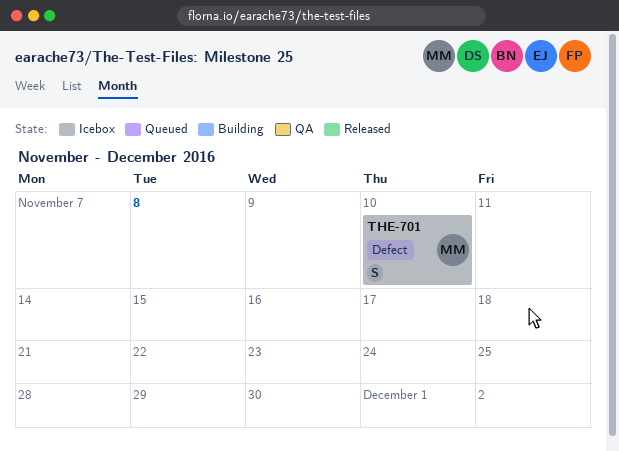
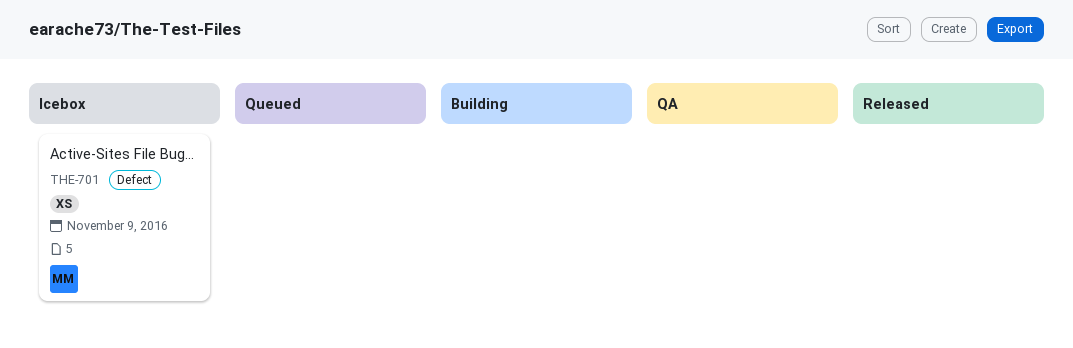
THE-701, estimate: S -> XS
THE-701, due: Nov 10 -> Nov 9

